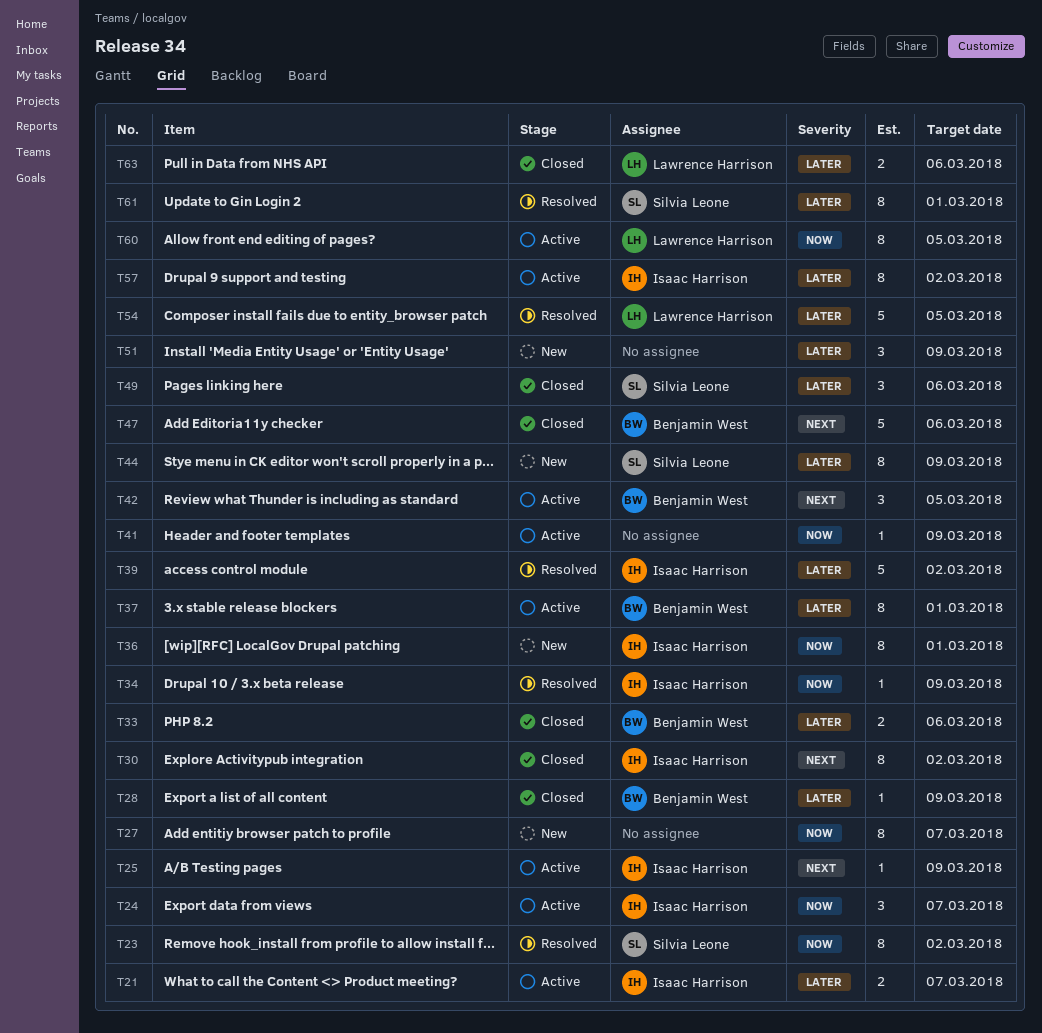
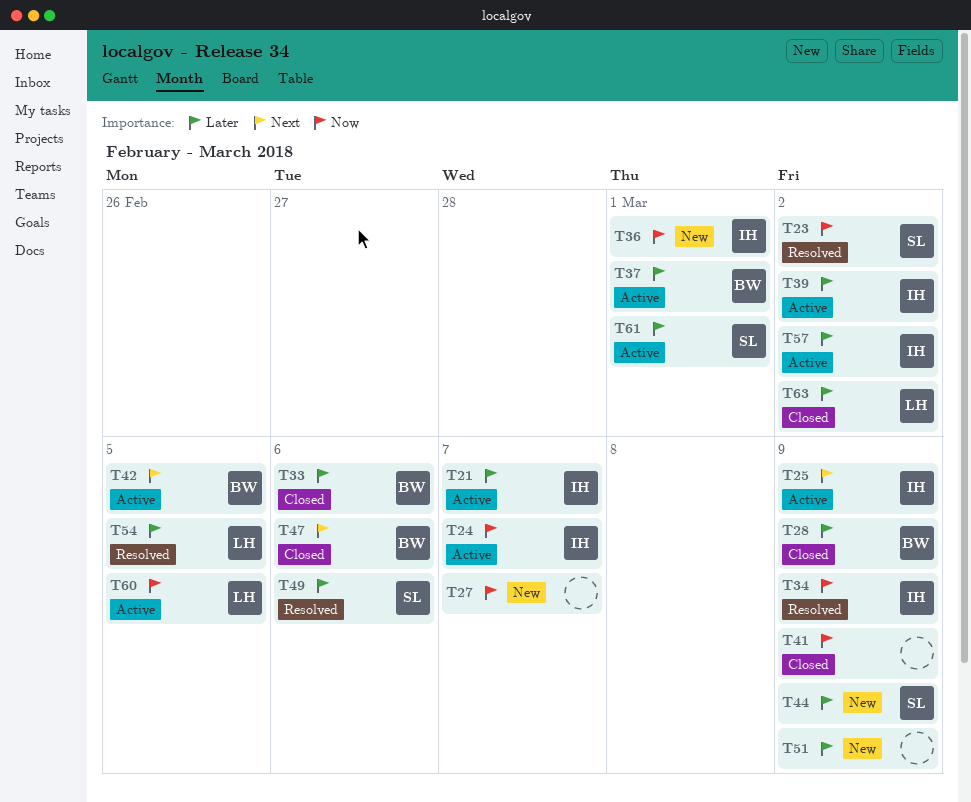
T30: present -> none
T39, status: Resolved -> Active
T41, status: Active -> Closed
T49, status: Closed -> Resolved
T61, status: Resolved -> Active
T63, due: Mar 6 -> Mar 2

